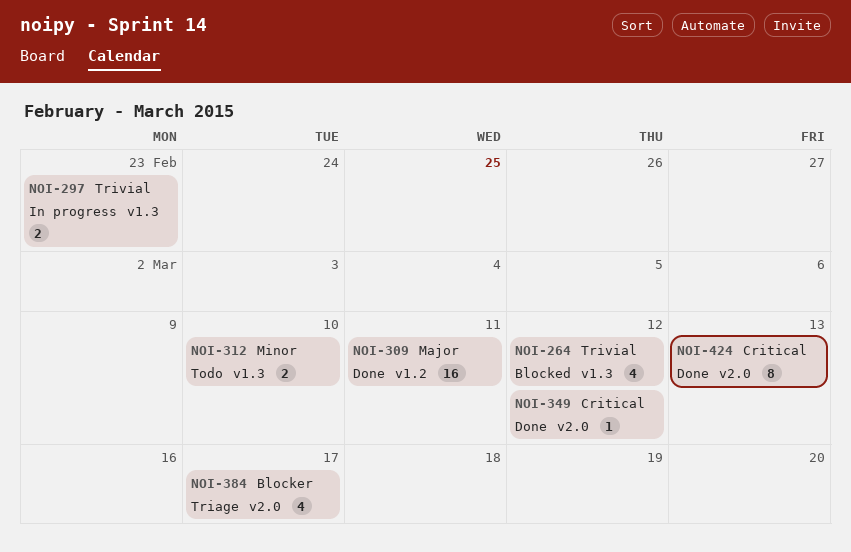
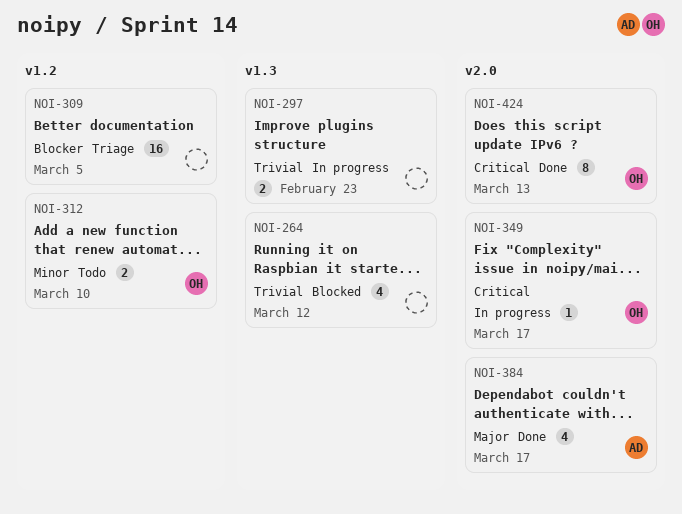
NOI-309, status: Done -> Triage
NOI-309, priority: Major -> Blocker
NOI-309, due: Mar 11 -> Mar 5
NOI-312, label: v1.3 -> v1.2
NOI-349, status: Done -> In progress
NOI-349, due: Mar 12 -> Mar 17
NOI-384, status: Triage -> Done
NOI-384, priority: Blocker -> Major

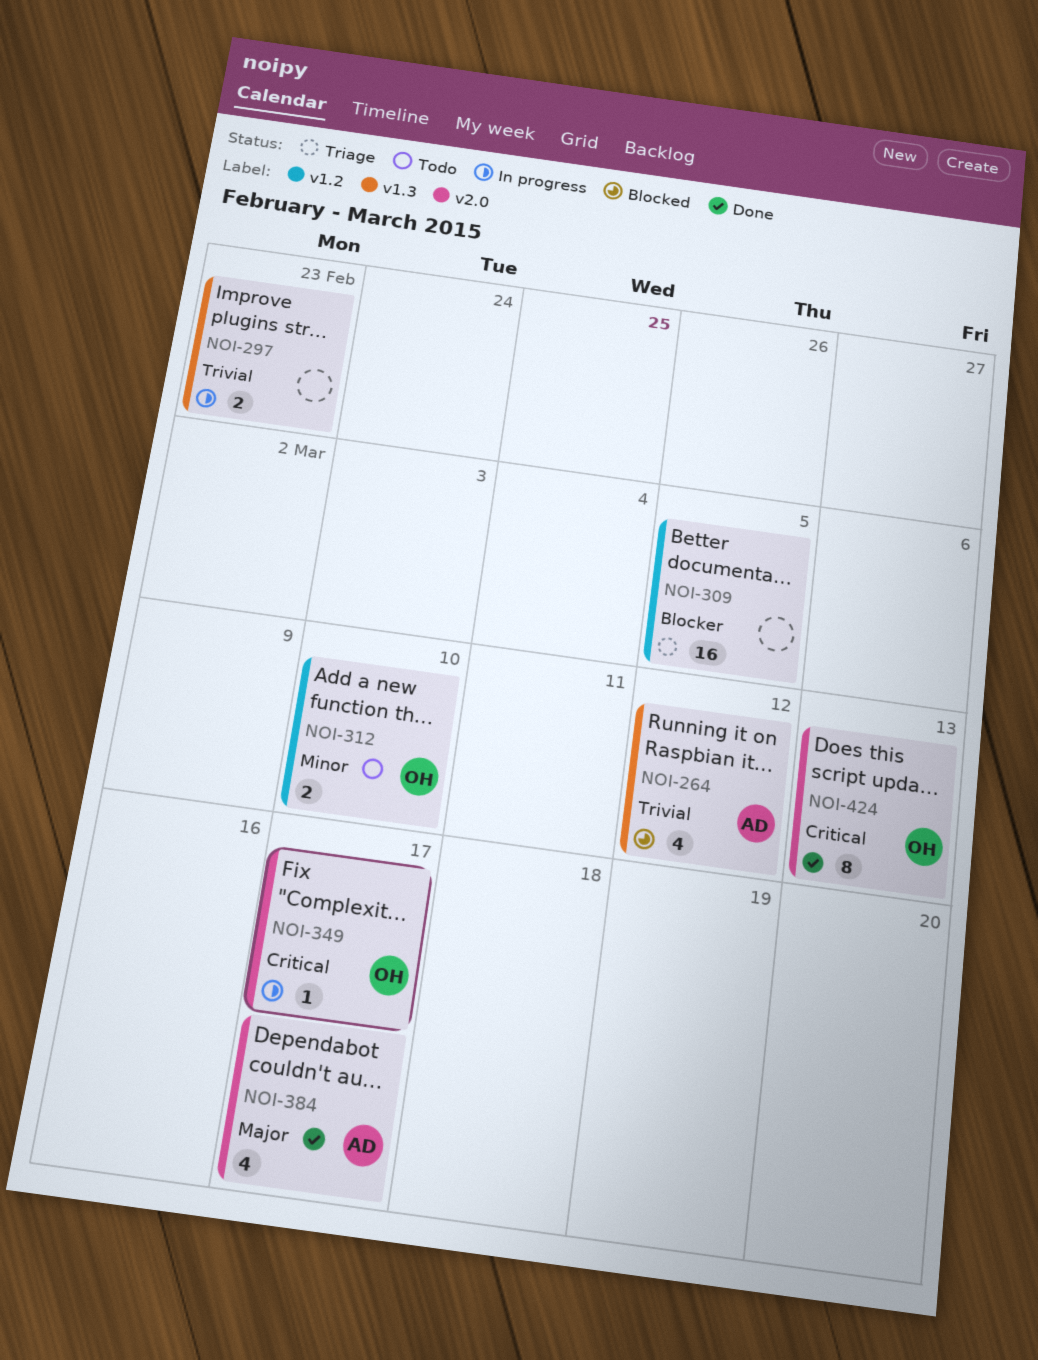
NOI-264, owner: none -> AD

